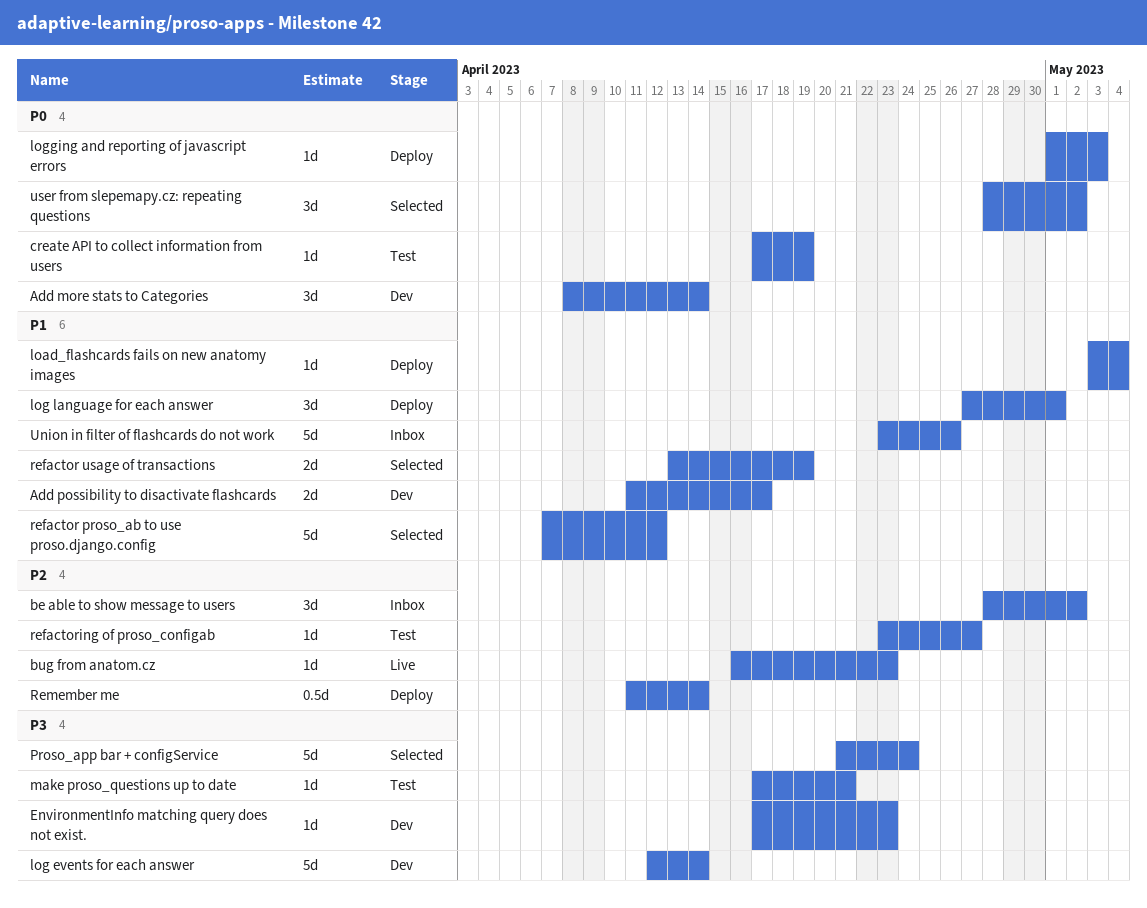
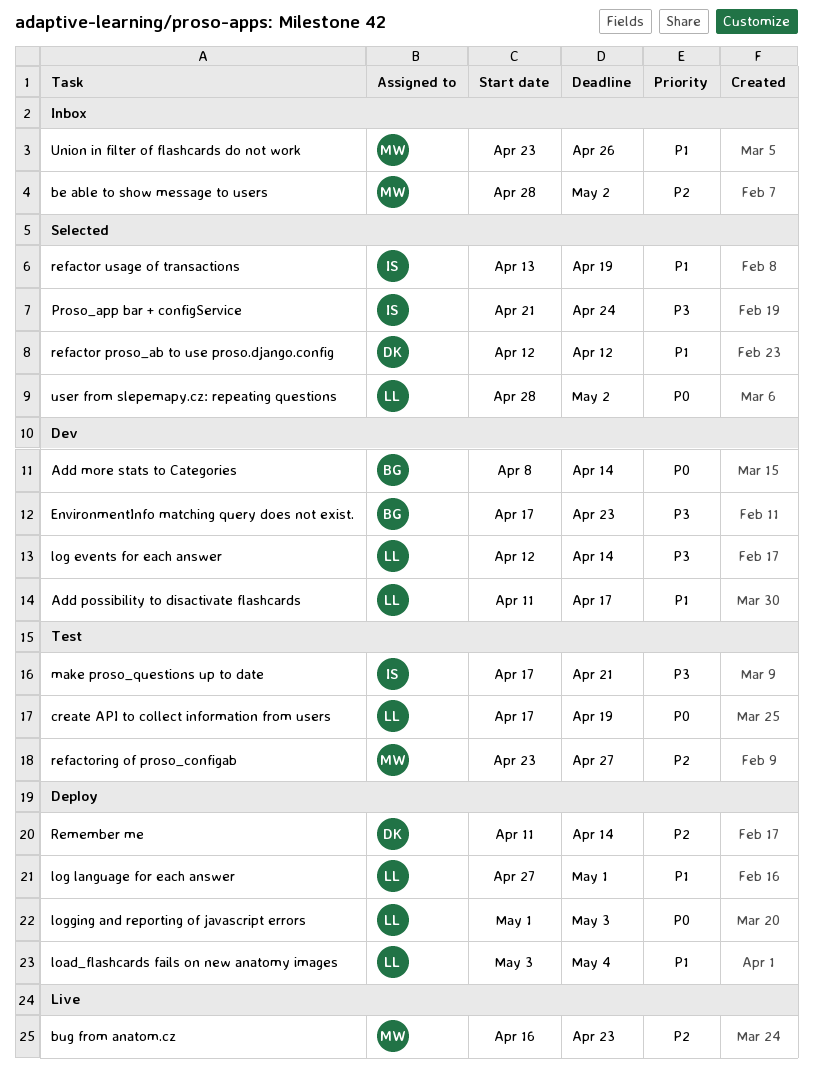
refactor proso_ab to use proso.django.config, start: Apr 7 -> Apr 12

